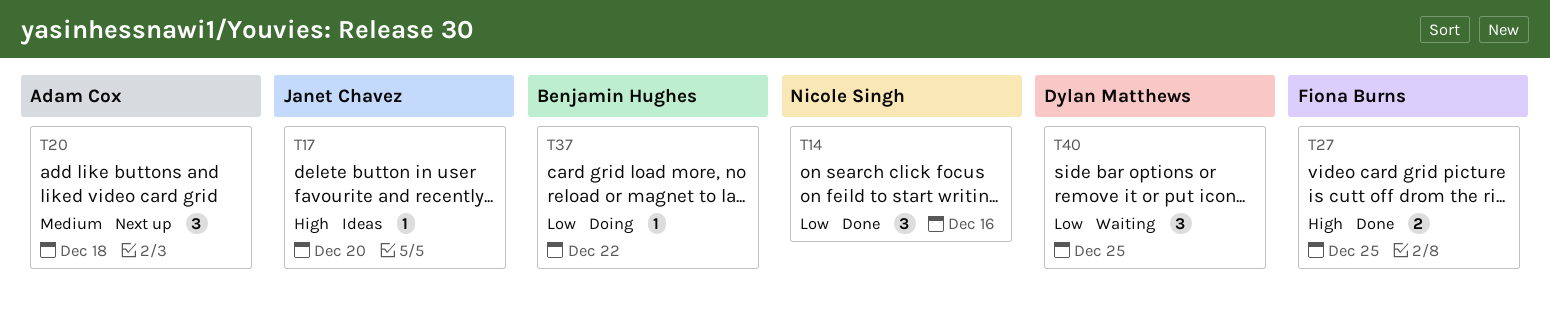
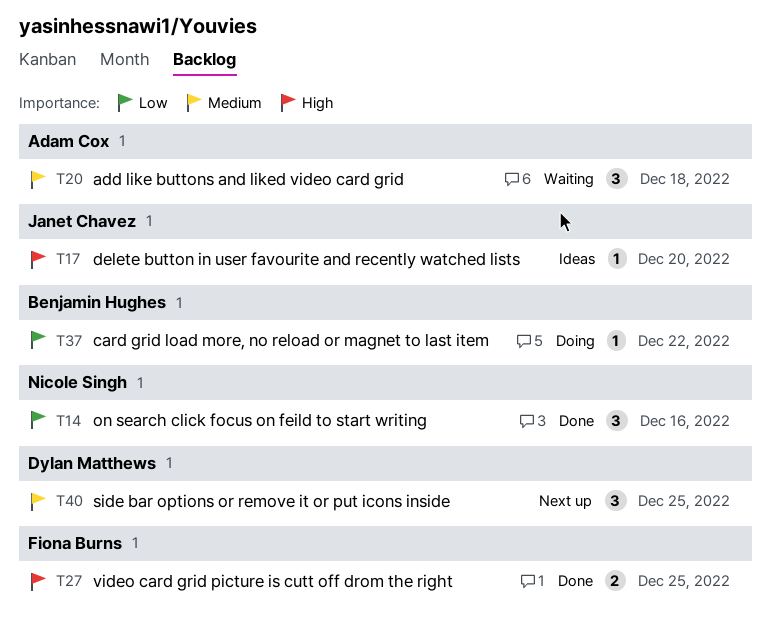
T20, status: Next up -> Waiting
T40, status: Waiting -> Next up
T40, priority: Low -> Medium

